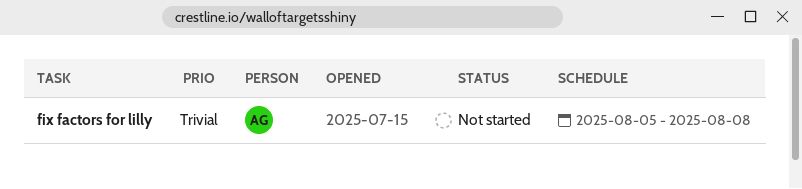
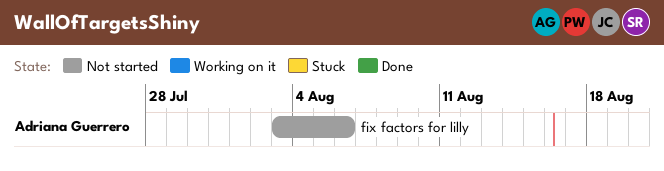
fix factors for lilly, start: Aug 5 -> Aug 3
fix factors for lilly, due: Aug 8 -> Aug 6

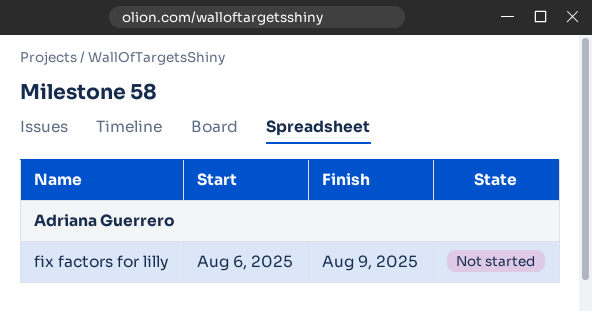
fix factors for lilly, start: Aug 3 -> Aug 6
fix factors for lilly, due: Aug 6 -> Aug 9

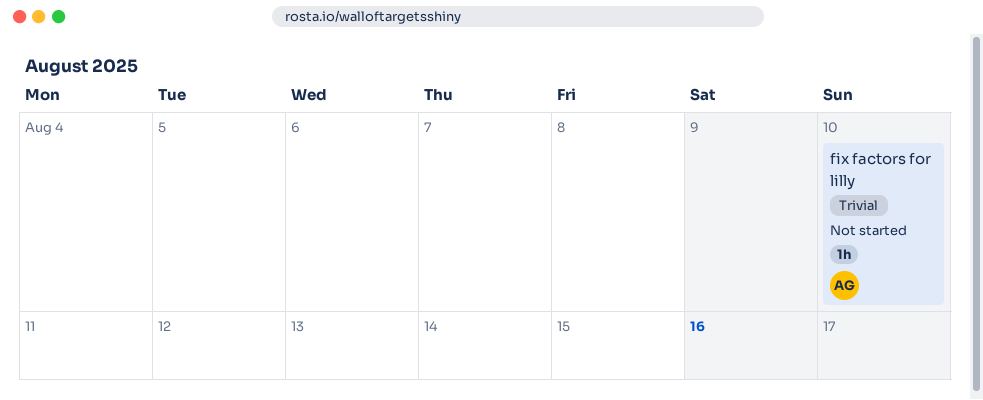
fix factors for lilly, due: Aug 9 -> Aug 10

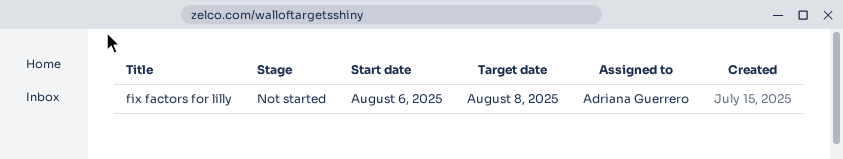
fix factors for lilly, due: Aug 10 -> Aug 8

